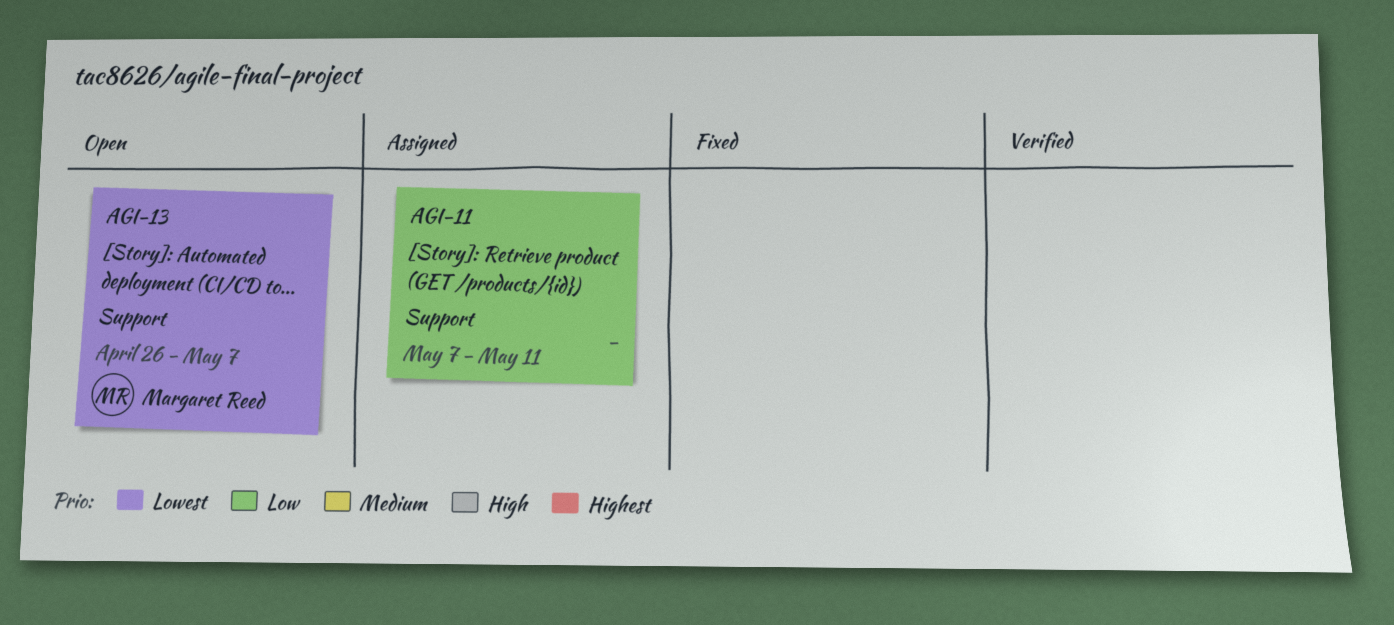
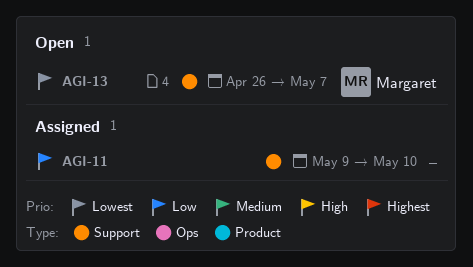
AGI-11, start: May 7 -> May 9
AGI-11, due: May 11 -> May 10

